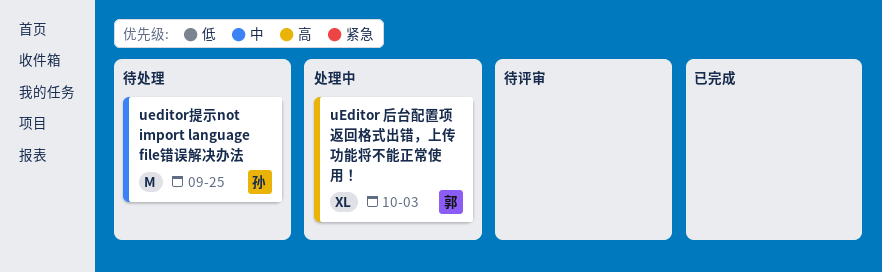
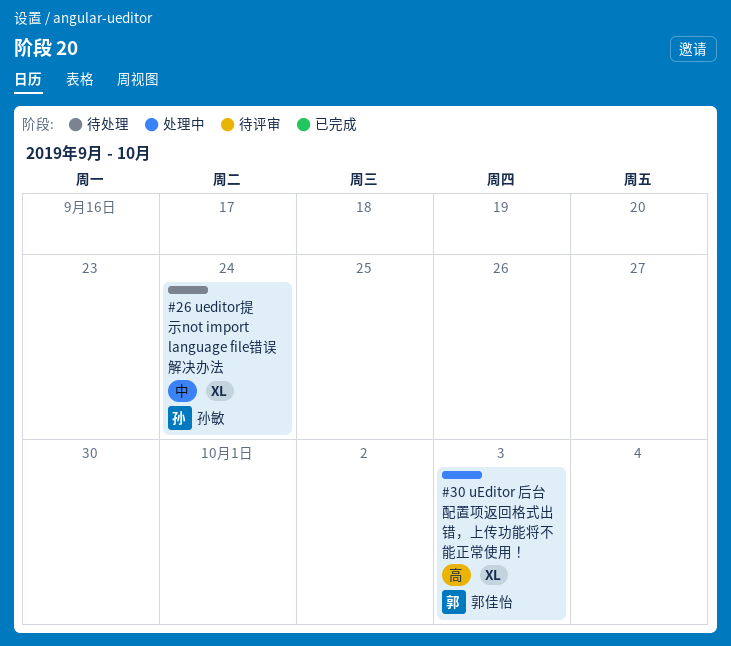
ueditor提示not import language file错误解决办法, estimate: M -> XL
ueditor提示not import language file错误解决办法, due: Sep 25 -> Sep 24

